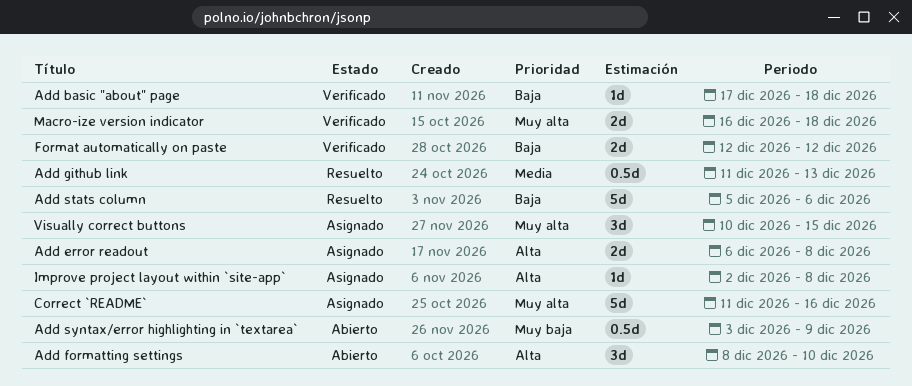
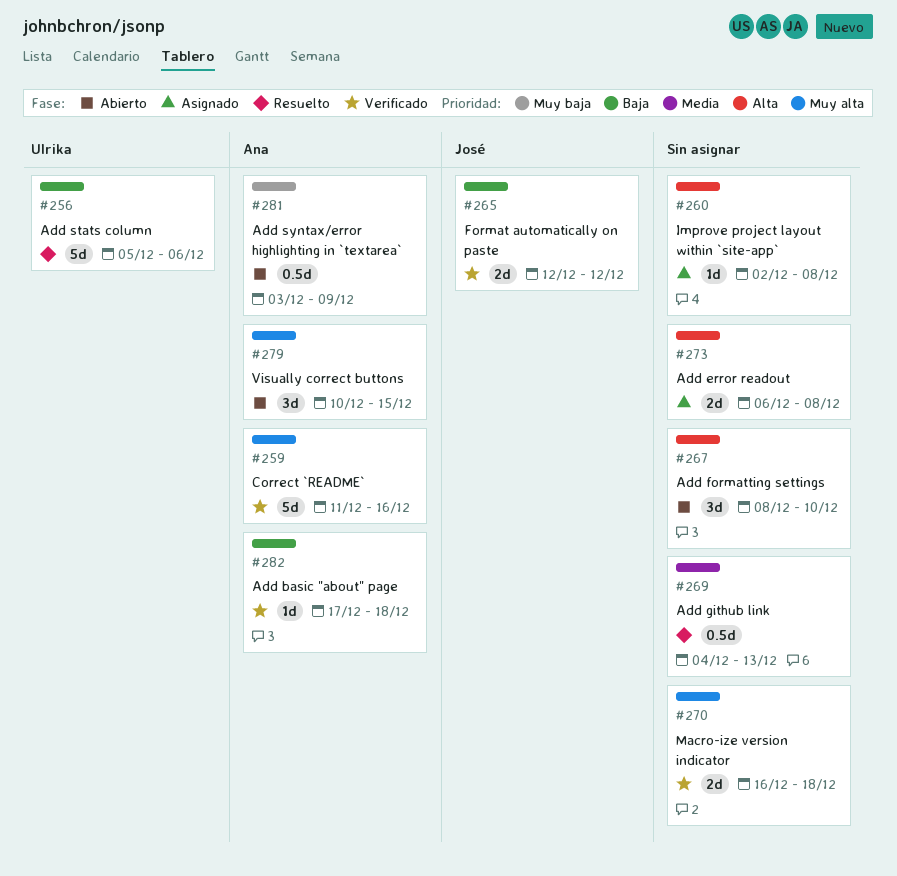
Add github link, start: Dec 11 -> Dec 4
Correct `README`, status: Asignado -> Verificado
Visually correct buttons, status: Asignado -> Abierto

